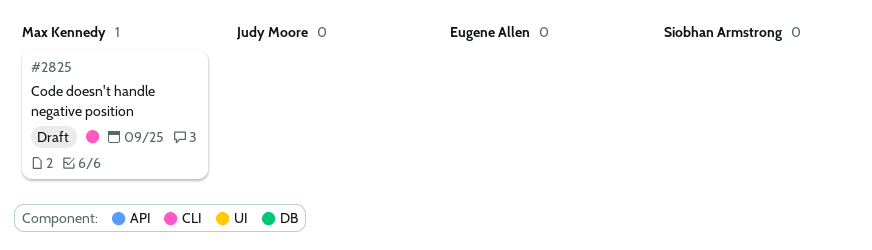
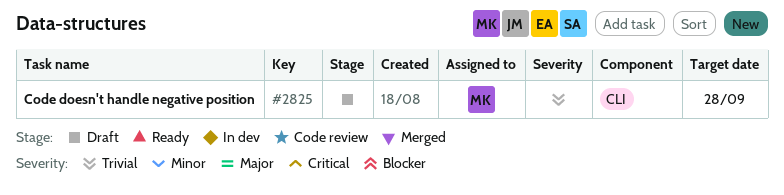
#2825, due: Sep 25 -> Sep 28

